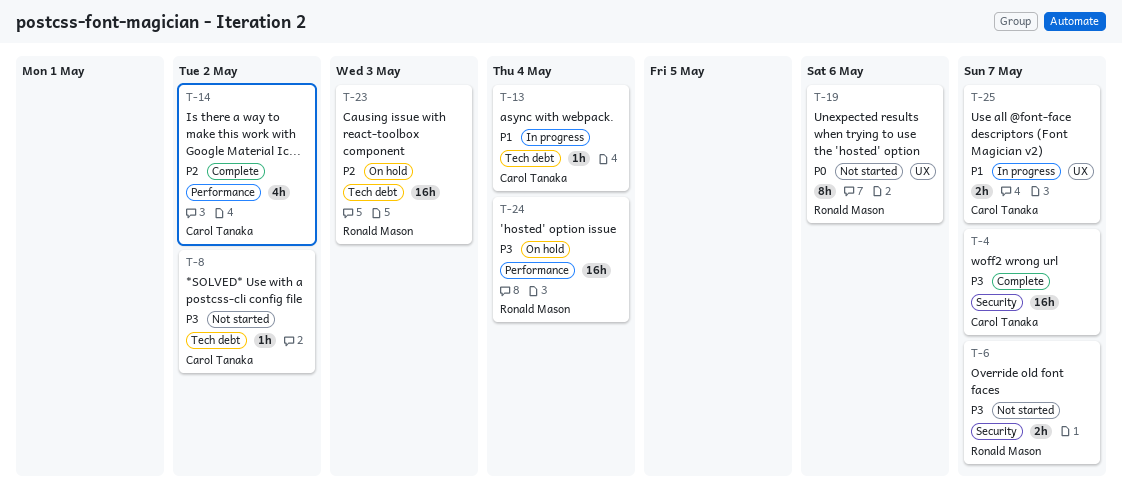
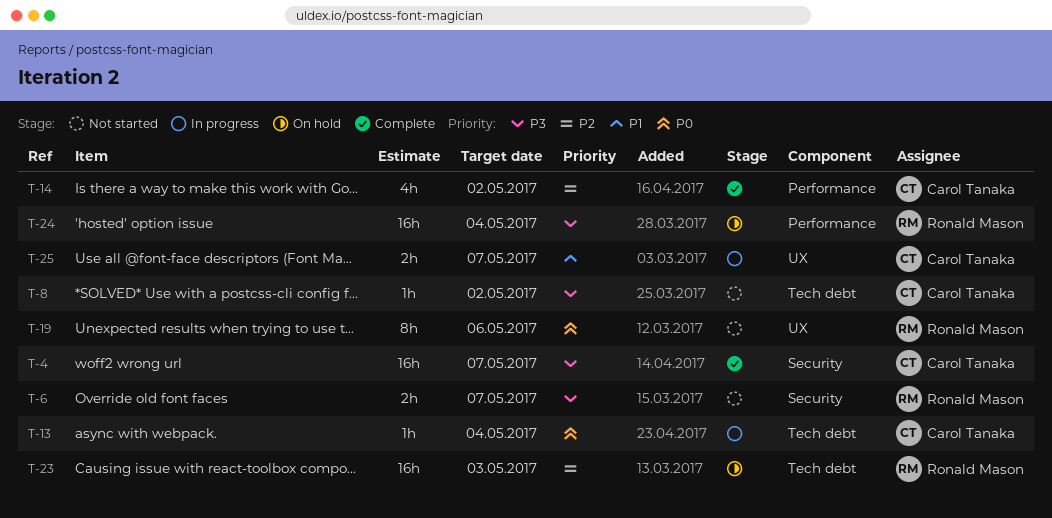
T-13, priority: P1 -> P0

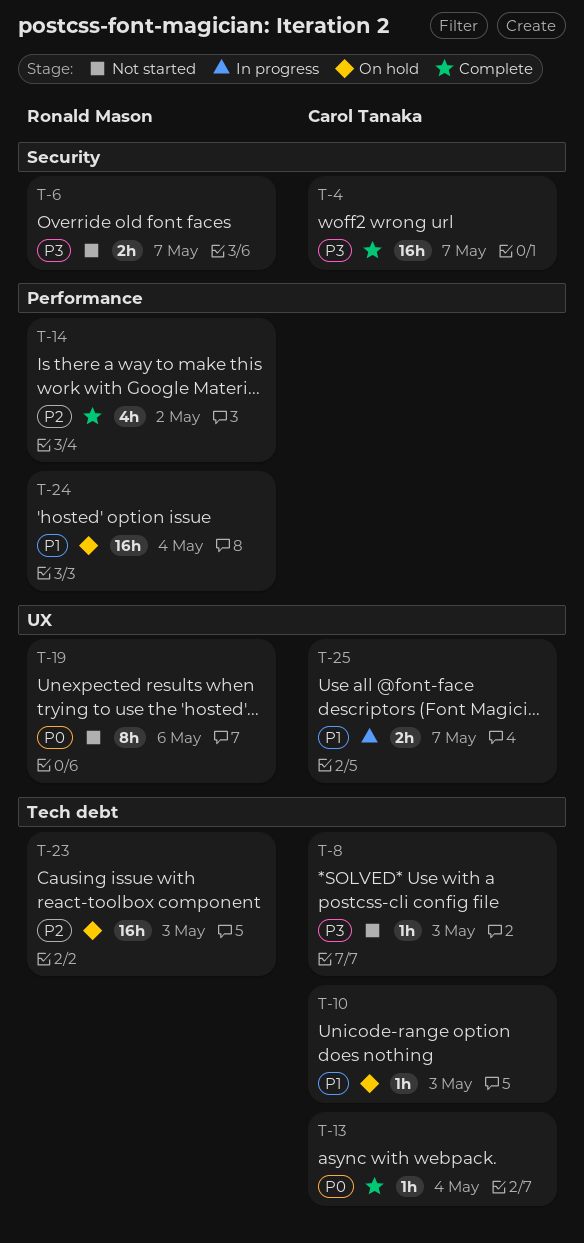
T-8, due: May 2 -> May 3
T-10: none -> present
T-13, status: In progress -> Complete
T-14, owner: Carol Tanaka -> Ronald Mason
T-24, priority: P3 -> P1

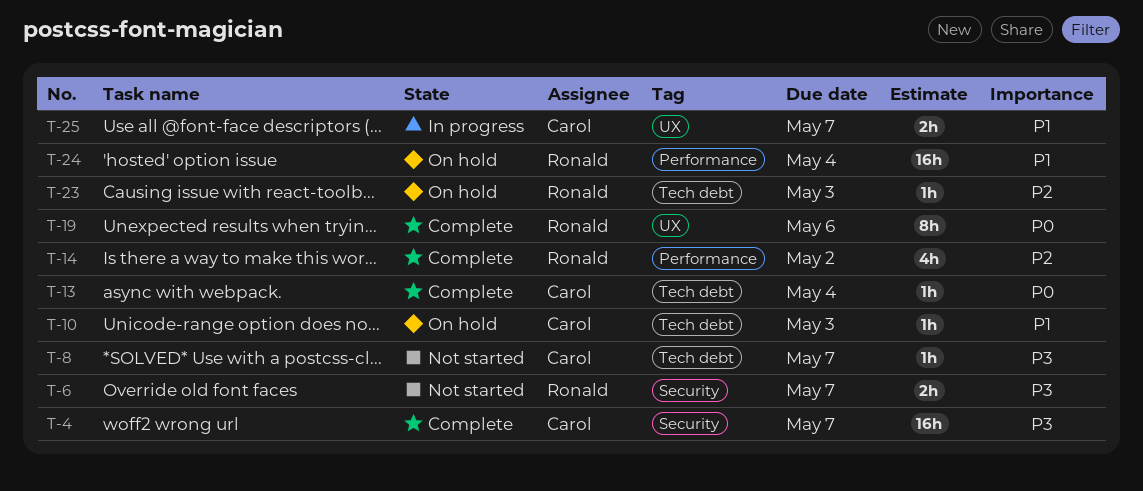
T-8, due: May 3 -> May 7
T-19, status: Not started -> Complete
T-23, estimate: 16h -> 1h

